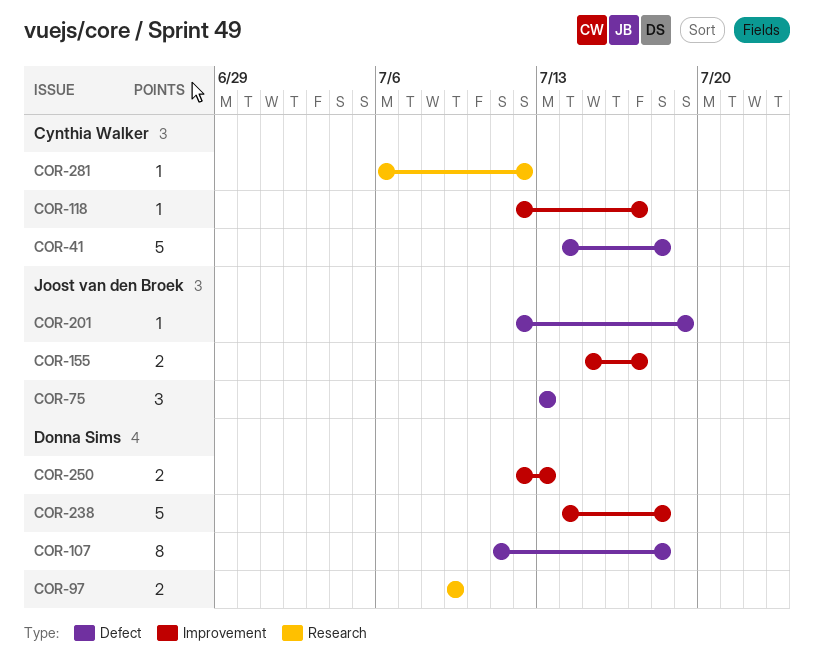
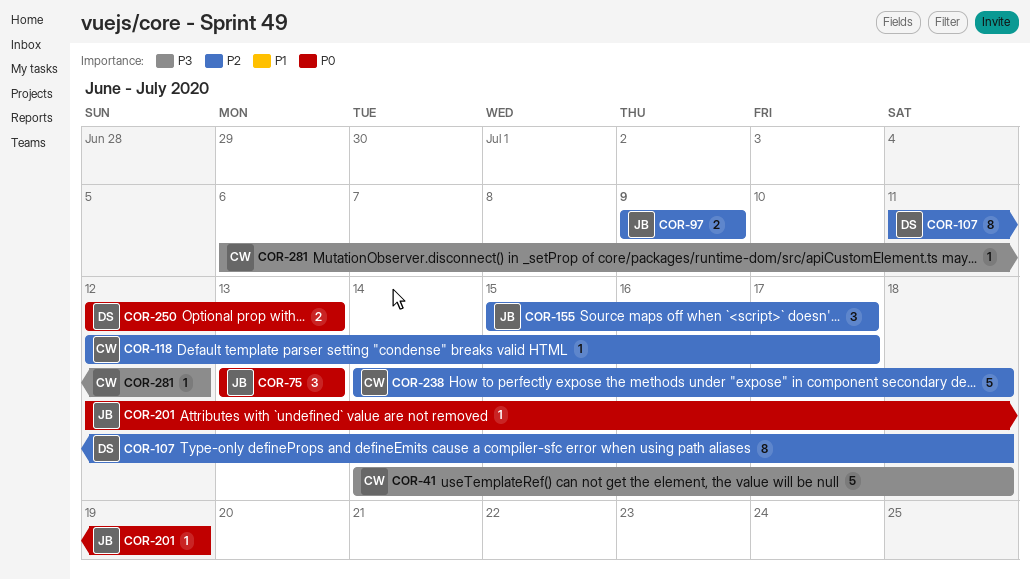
COR-97, owner: Donna Sims -> Joost van den Broek
COR-155, estimate: 2 -> 3
COR-238, owner: Donna Sims -> Cynthia Walker

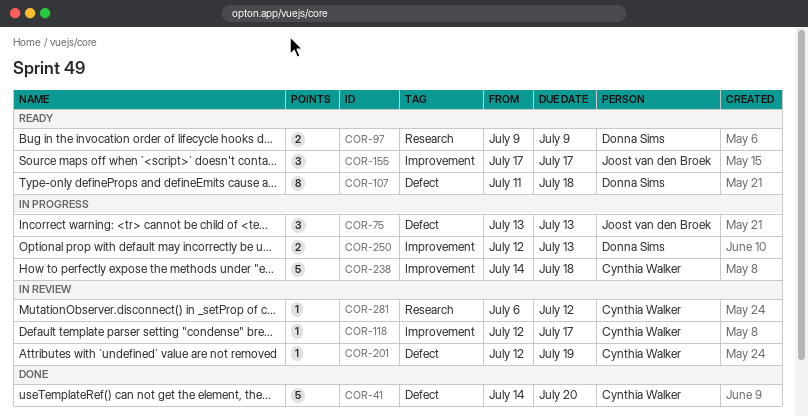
COR-41, due: Jul 18 -> Jul 20
COR-97, owner: Joost van den Broek -> Donna Sims
COR-155, start: Jul 15 -> Jul 17
COR-201, owner: Joost van den Broek -> Cynthia Walker

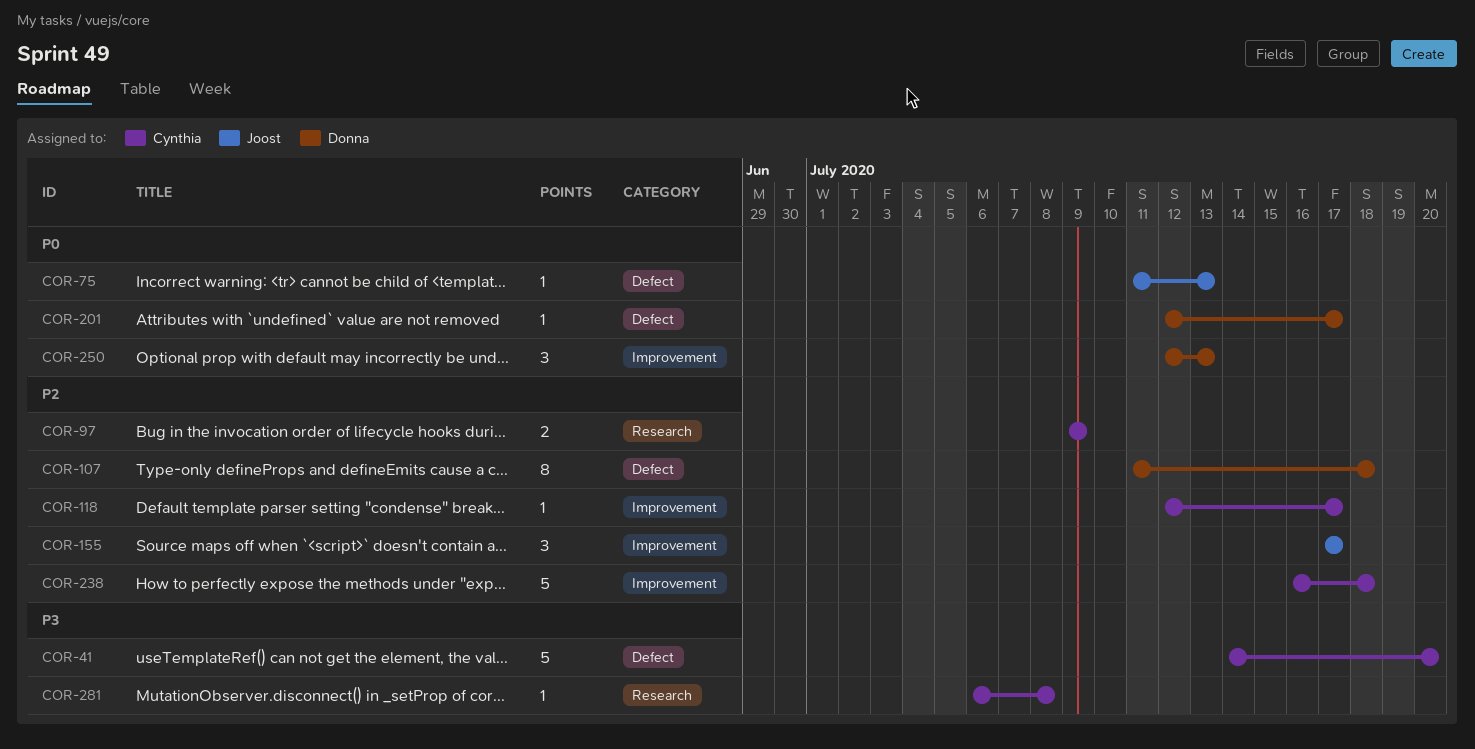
COR-75, estimate: 3 -> 1
COR-75, start: Jul 13 -> Jul 11
COR-97, owner: Donna Sims -> Cynthia Walker
COR-201, owner: Cynthia Walker -> Donna Sims
COR-201, due: Jul 19 -> Jul 17
COR-238, start: Jul 14 -> Jul 16
COR-250, estimate: 2 -> 3
COR-281, due: Jul 12 -> Jul 8

